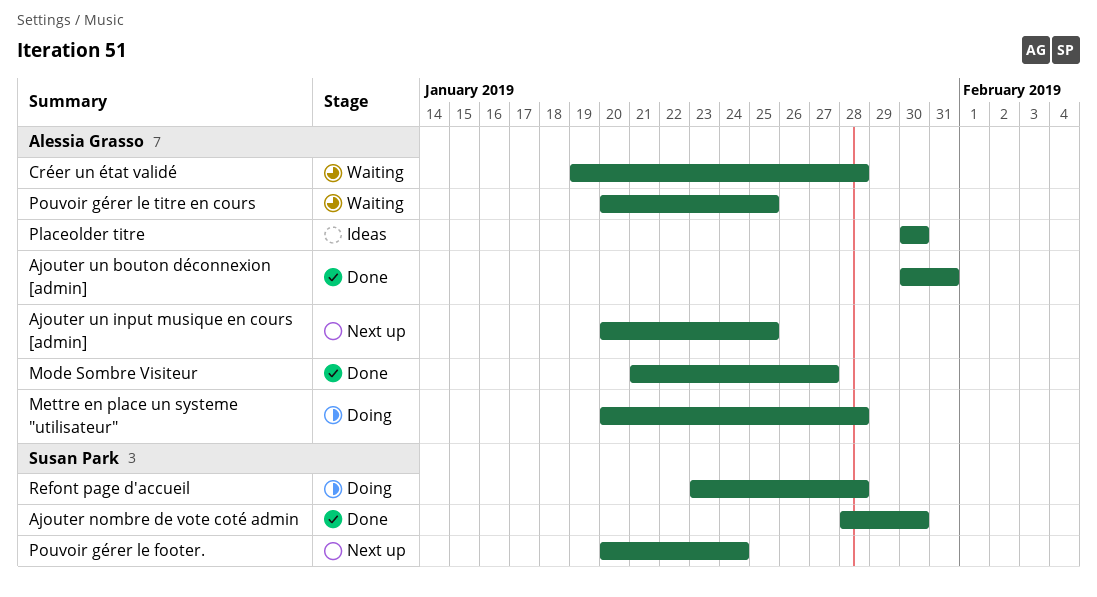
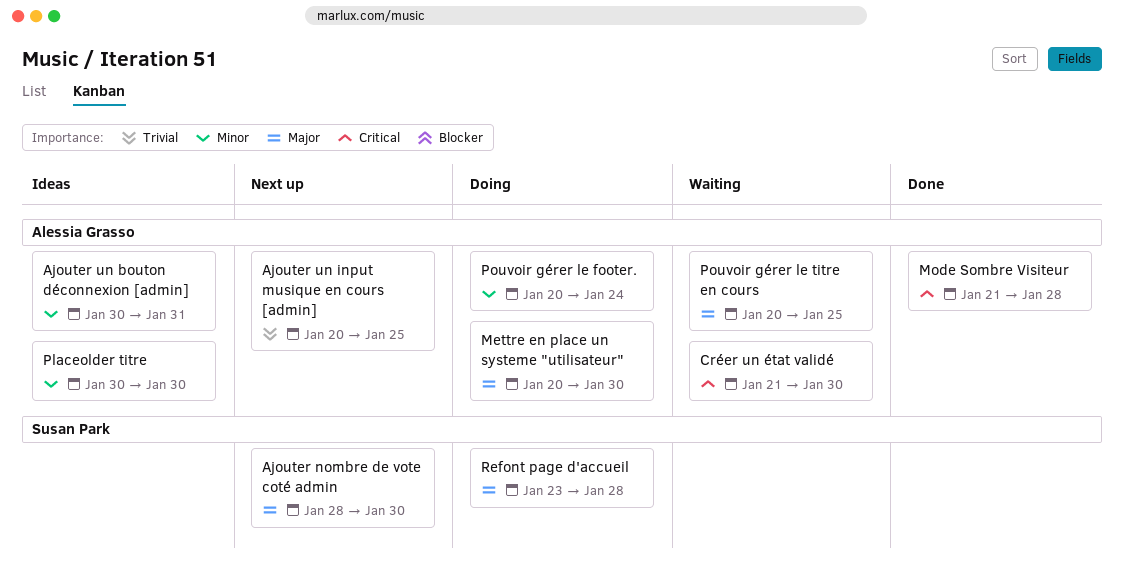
Ajouter nombre de vote coté admin, status: Done -> Next up
Ajouter un bouton déconnexion [admin], status: Done -> Ideas
Créer un état validé, start: Jan 19 -> Jan 21
Créer un état validé, due: Jan 28 -> Jan 30
Mettre en place un systeme "utilisateur", due: Jan 28 -> Jan 30
Mode Sombre Visiteur, due: Jan 27 -> Jan 28
Pouvoir gérer le footer., status: Next up -> Doing
Pouvoir gérer le footer., owner: Susan Park -> Alessia Grasso

